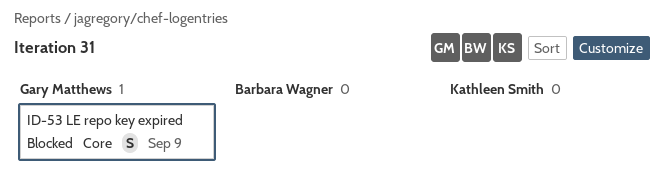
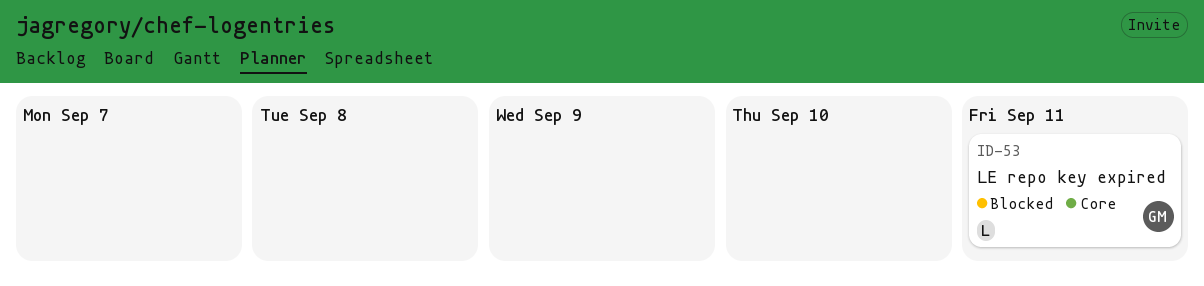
ID-53, estimate: S -> L
ID-53, due: Sep 9 -> Sep 11

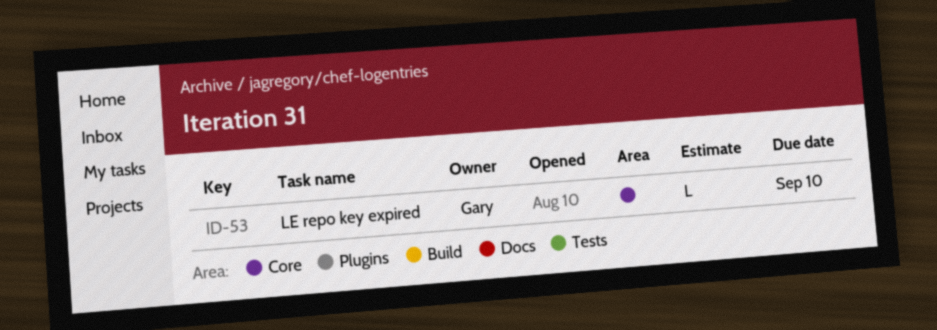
ID-53, due: Sep 11 -> Sep 10

